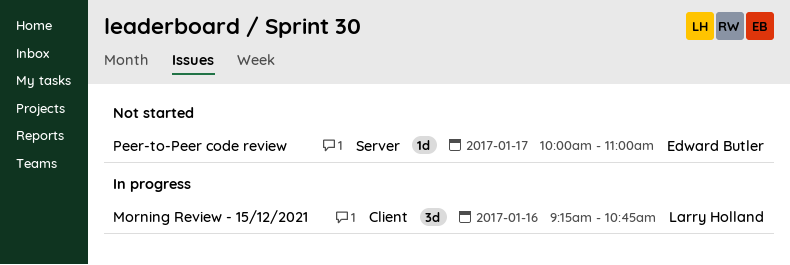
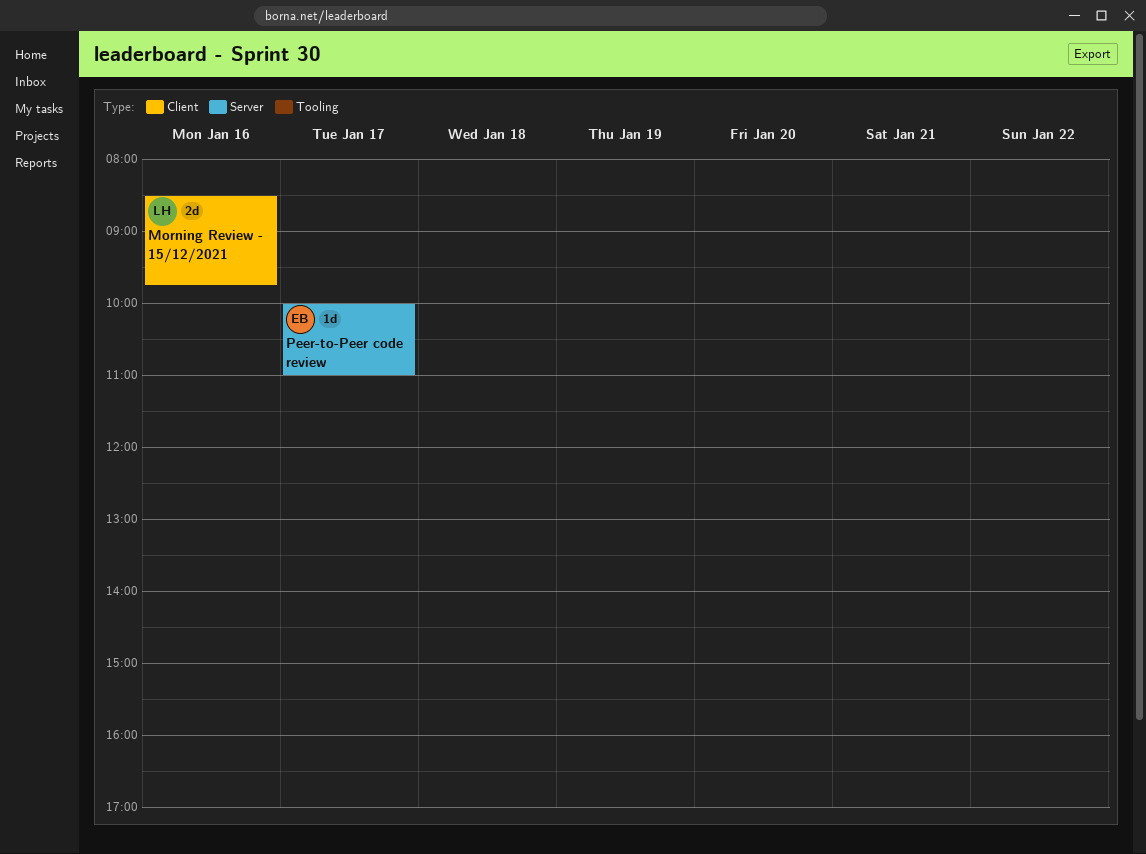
Morning Review - 15/12/2021, estimate: 3d -> 2d
Morning Review - 15/12/2021, begins: 09:15 -> 08:30
Morning Review - 15/12/2021, ends: 10:45 -> 09:45

